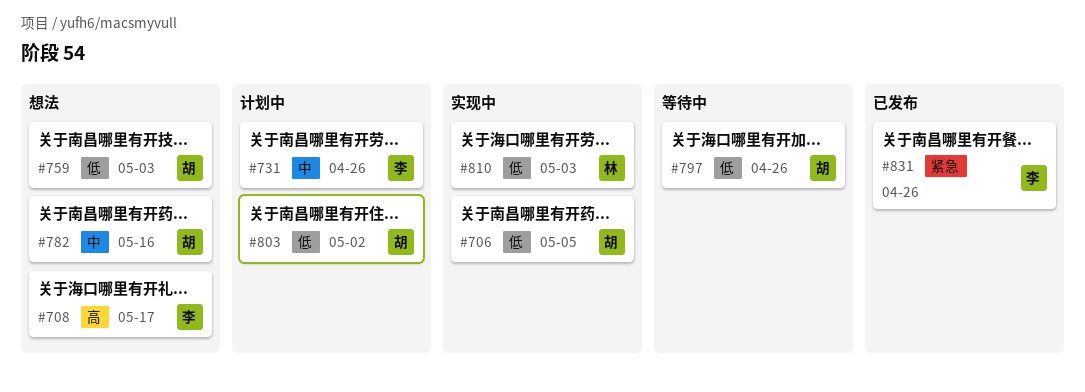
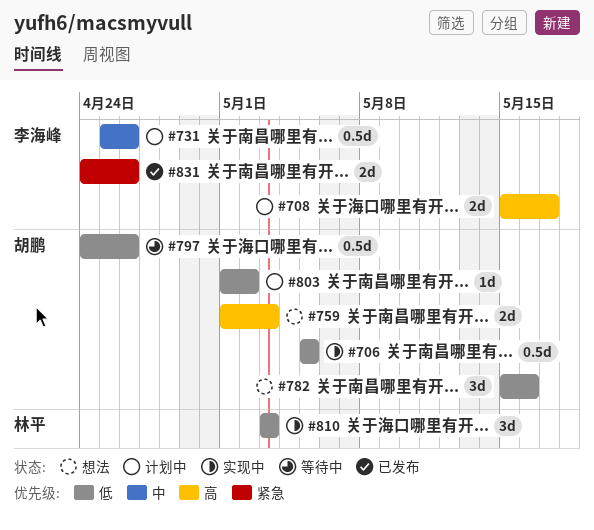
#708, status: 想法 -> 计划中
#759, priority: 低 -> 高
#782, priority: 中 -> 低

